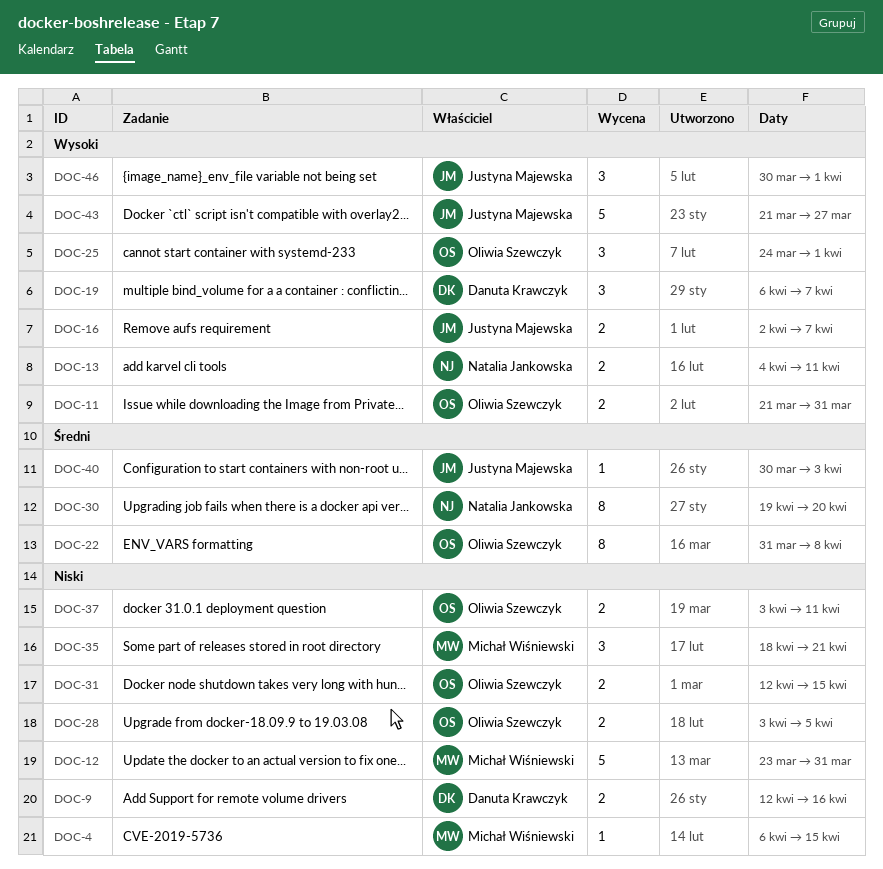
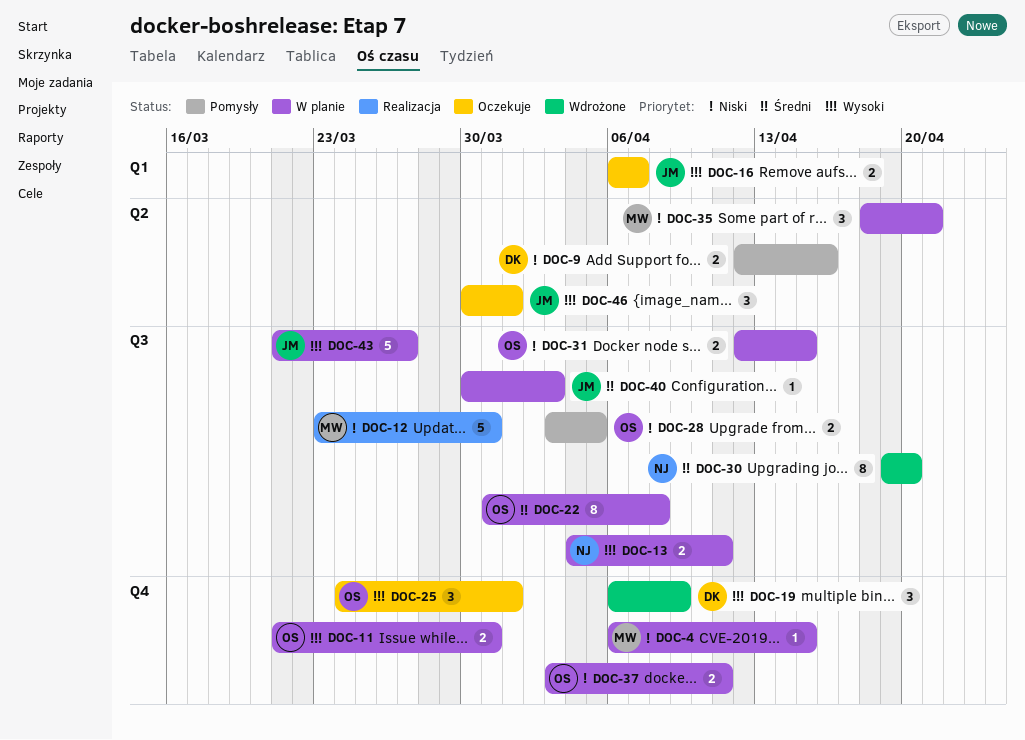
DOC-16, start: Apr 2 -> Apr 6
DOC-19, due: Apr 7 -> Apr 9

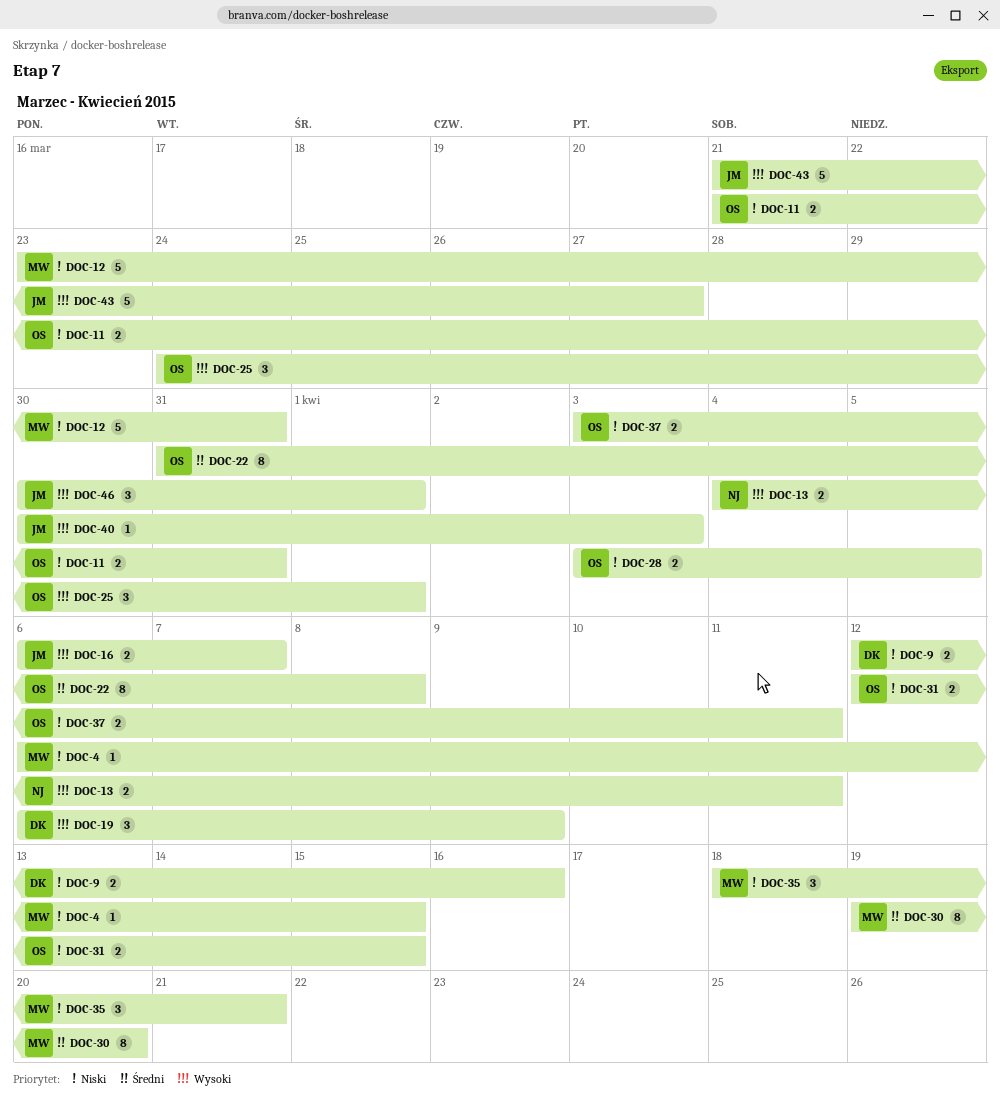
DOC-11, priority: Wysoki -> Niski
DOC-30, owner: NJ -> MW
DOC-40, priority: Średni -> Wysoki

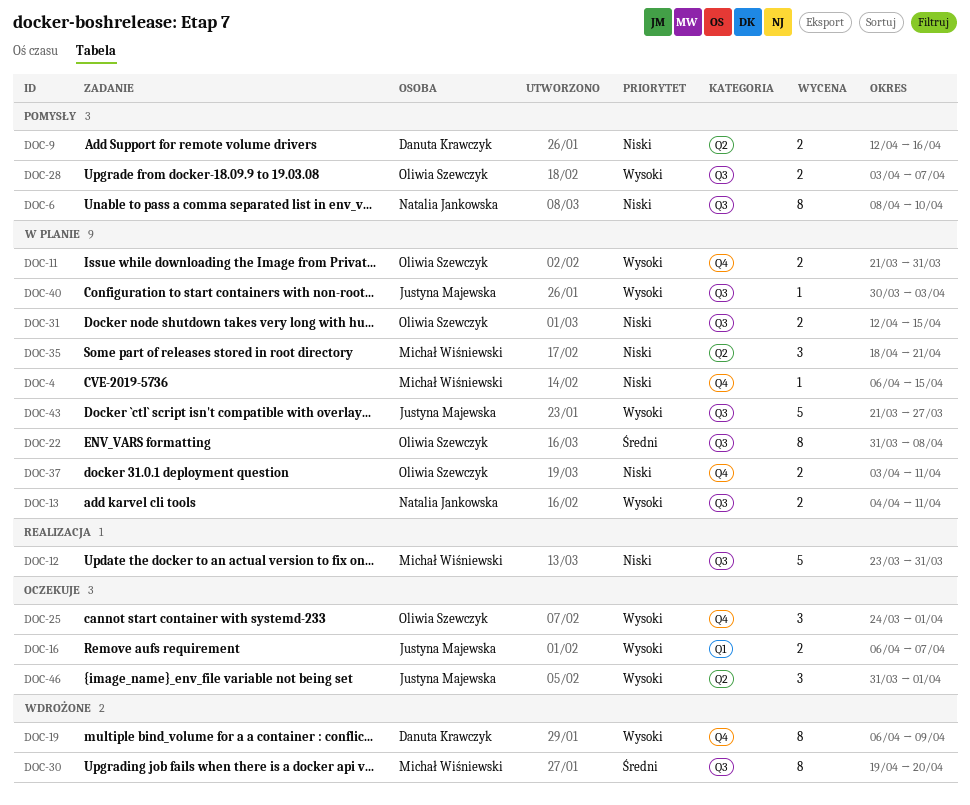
DOC-6: none -> present
DOC-11, priority: Niski -> Wysoki
DOC-19, estimate: 3 -> 8
DOC-28, priority: Niski -> Wysoki
DOC-28, due: Apr 5 -> Apr 7
DOC-46, start: Mar 30 -> Mar 31

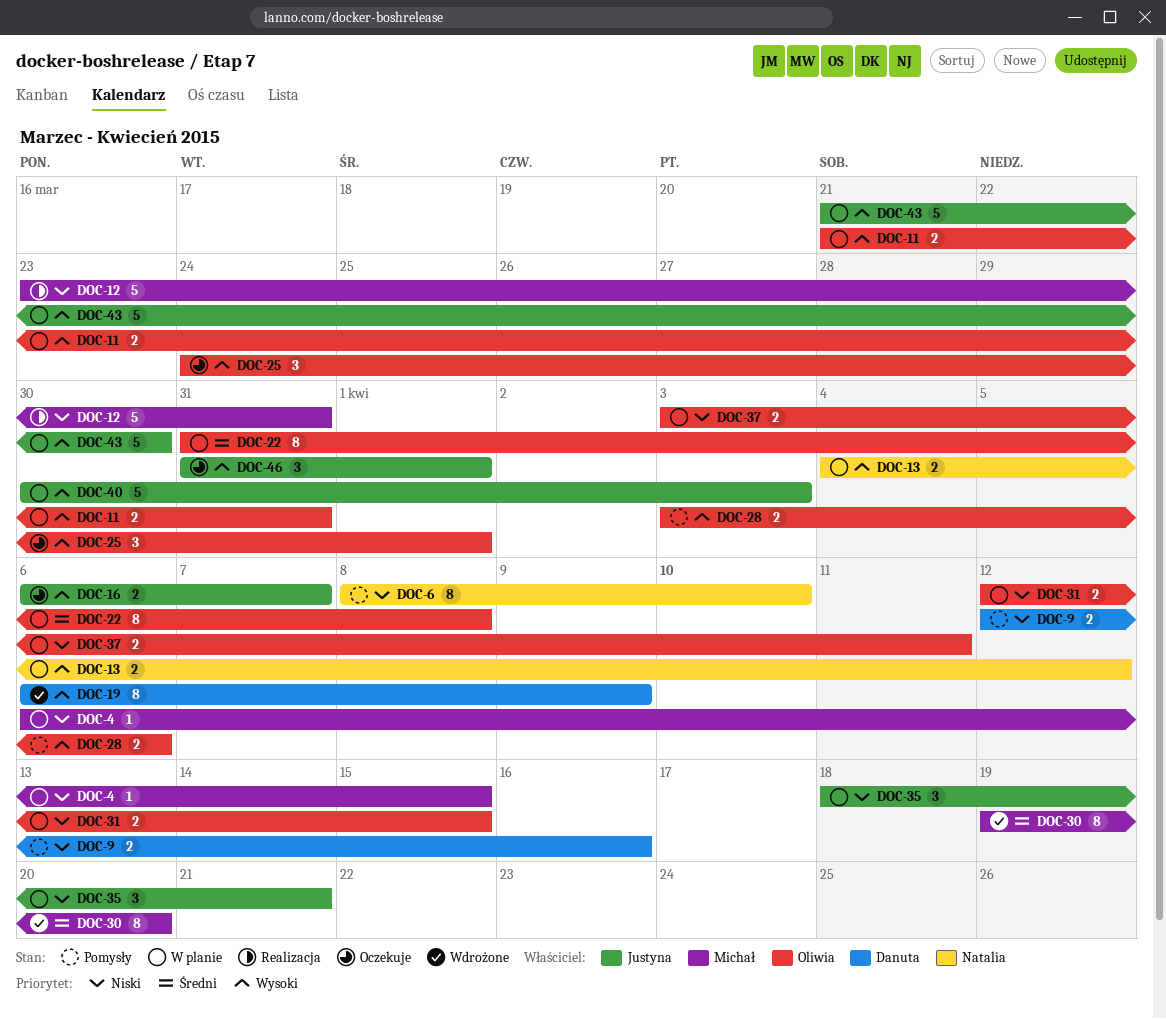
DOC-13, due: Apr 11 -> Apr 12
DOC-28, due: Apr 7 -> Apr 6
DOC-35, owner: Michał Wiśniewski -> Justyna Majewska
DOC-40, estimate: 1 -> 5
DOC-43, due: Mar 27 -> Mar 30

